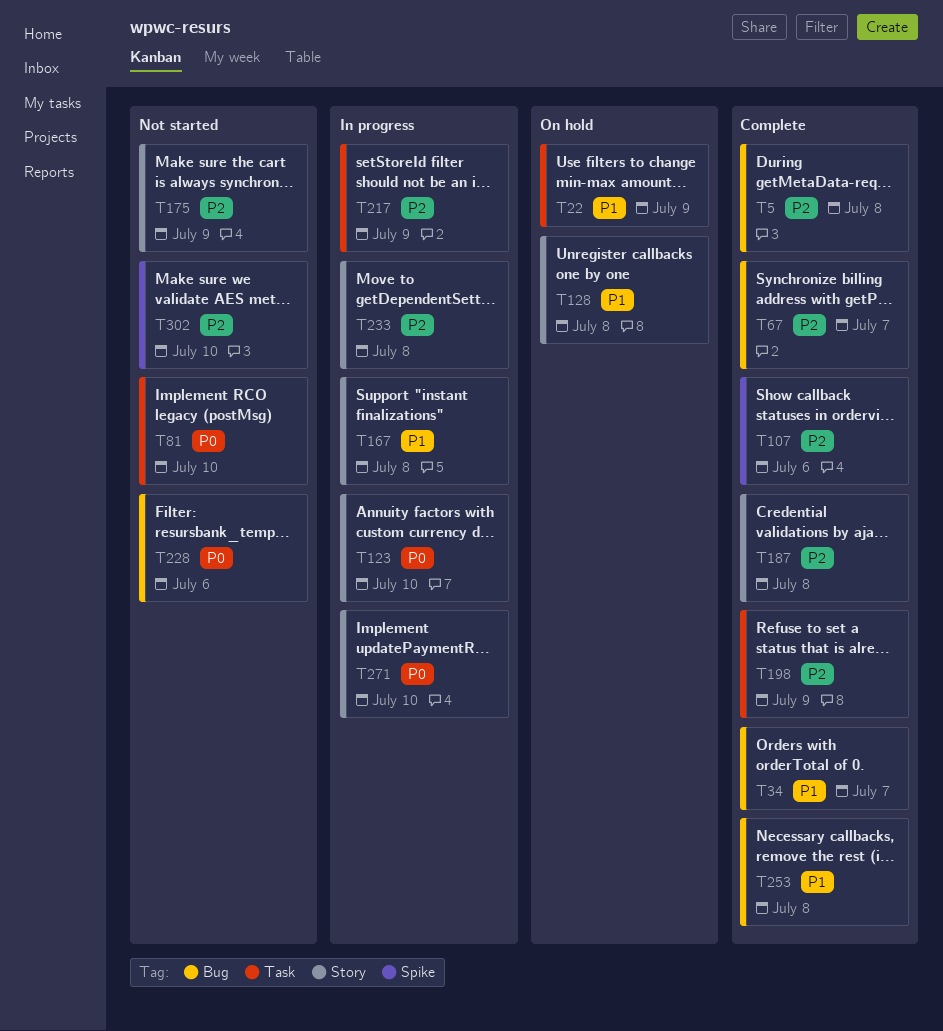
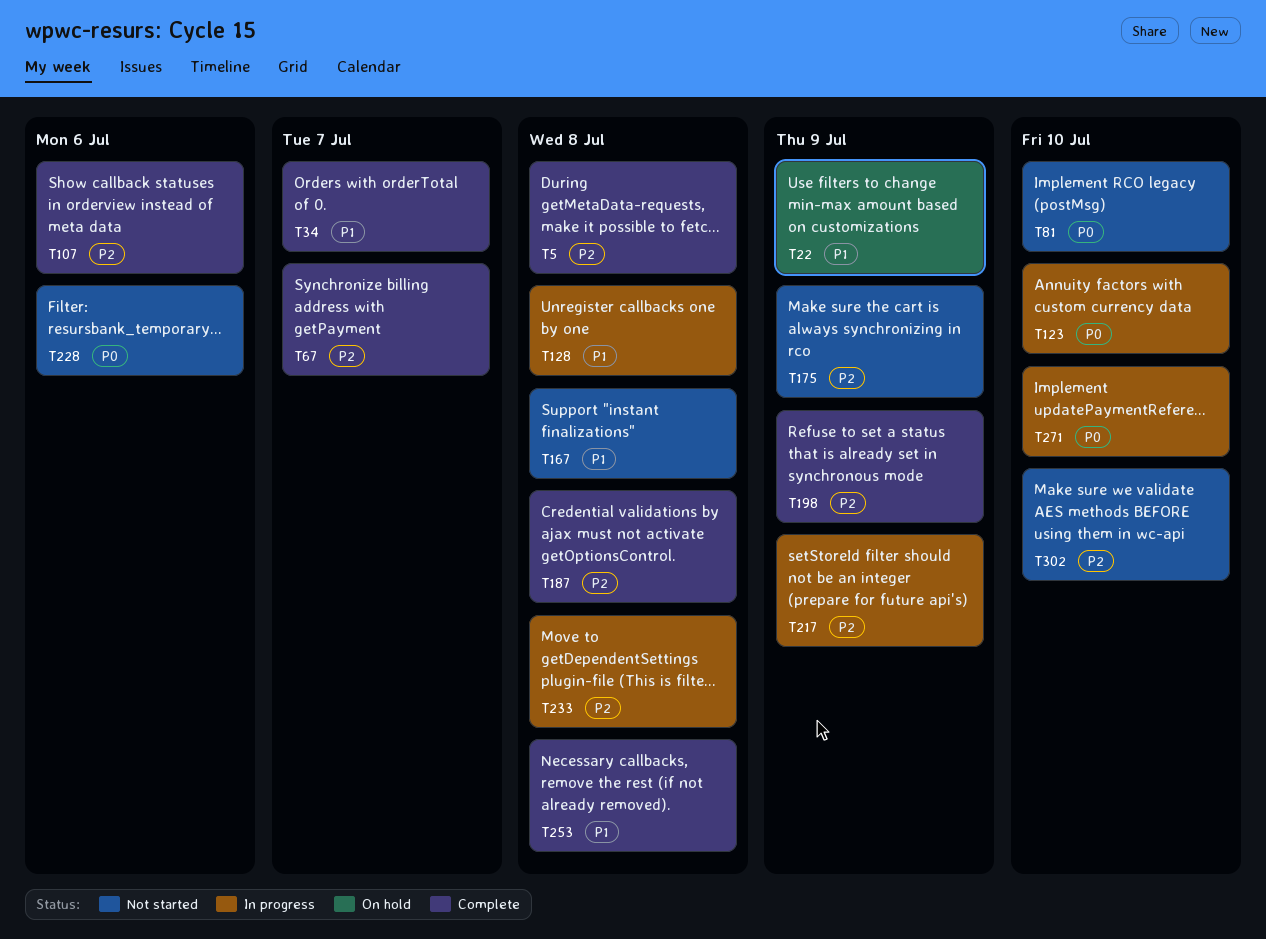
T128, status: On hold -> In progress
T167, status: In progress -> Not started

